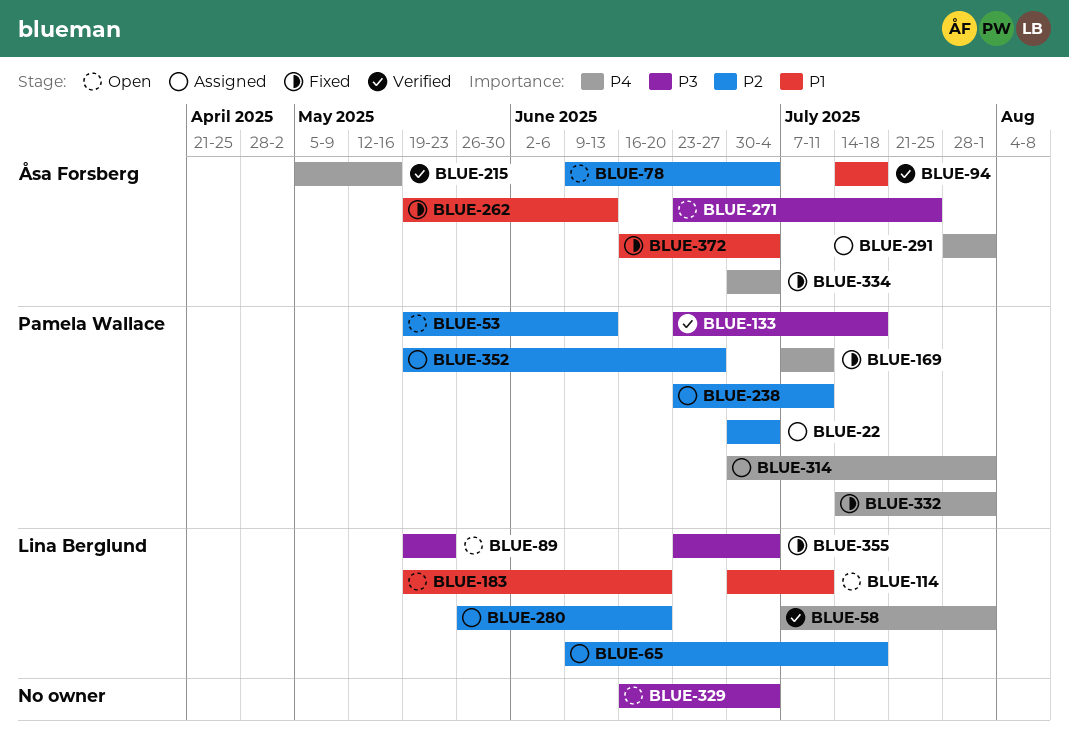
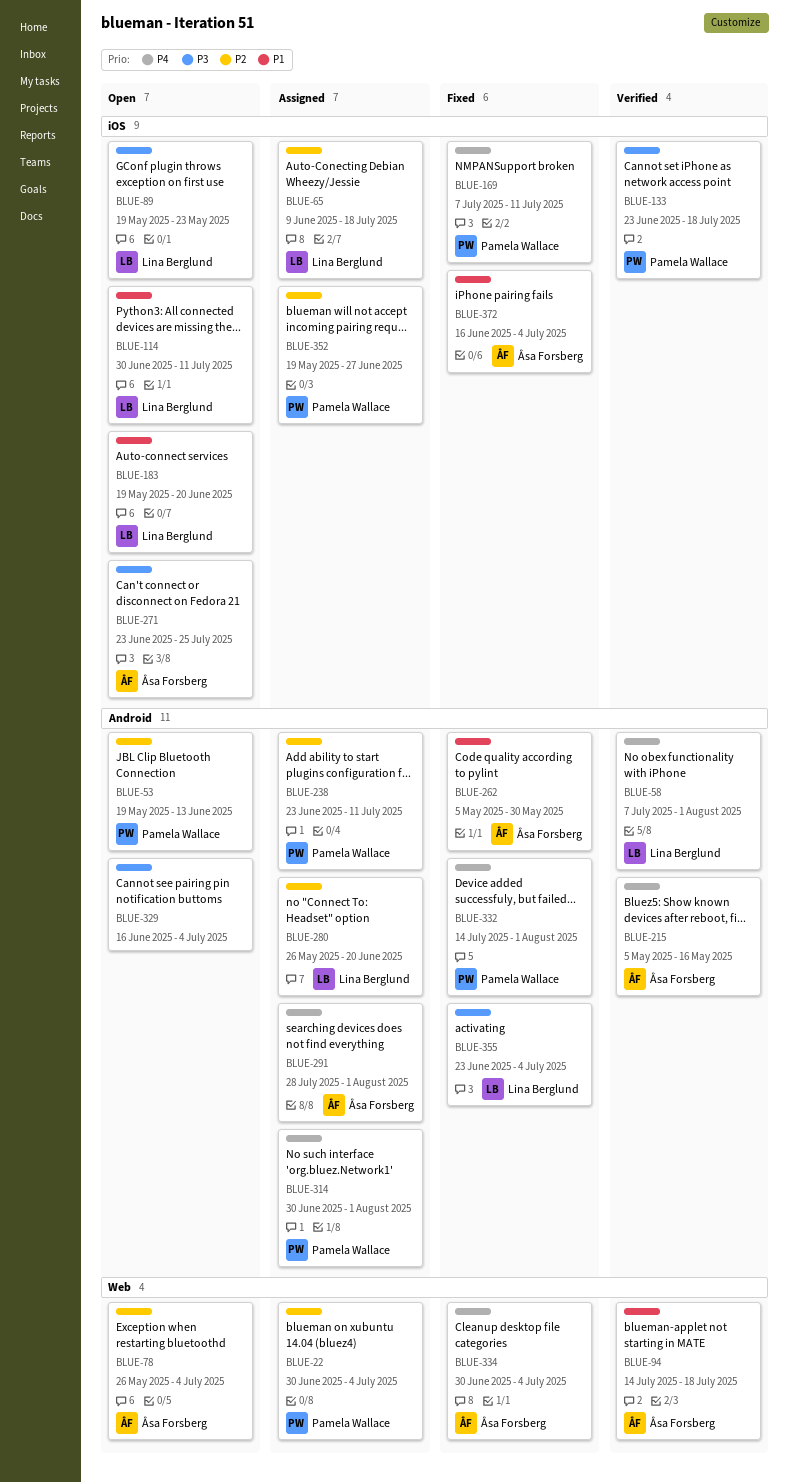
BLUE-78, start: Jun 9 -> May 26
BLUE-262, start: May 19 -> May 5
BLUE-262, due: Jun 13 -> May 30

